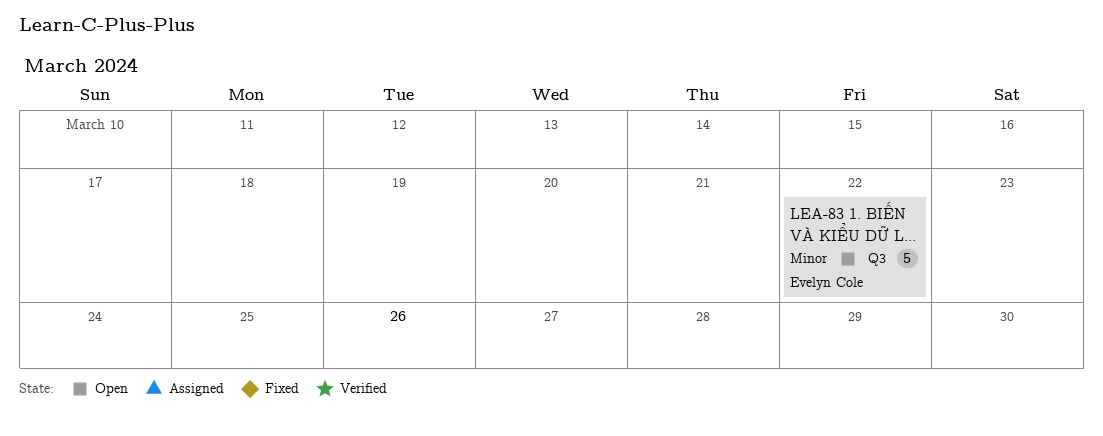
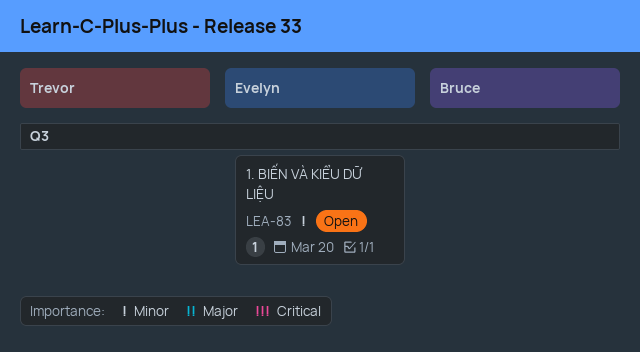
LEA-83, estimate: 5 -> 1
LEA-83, due: Mar 22 -> Mar 20

